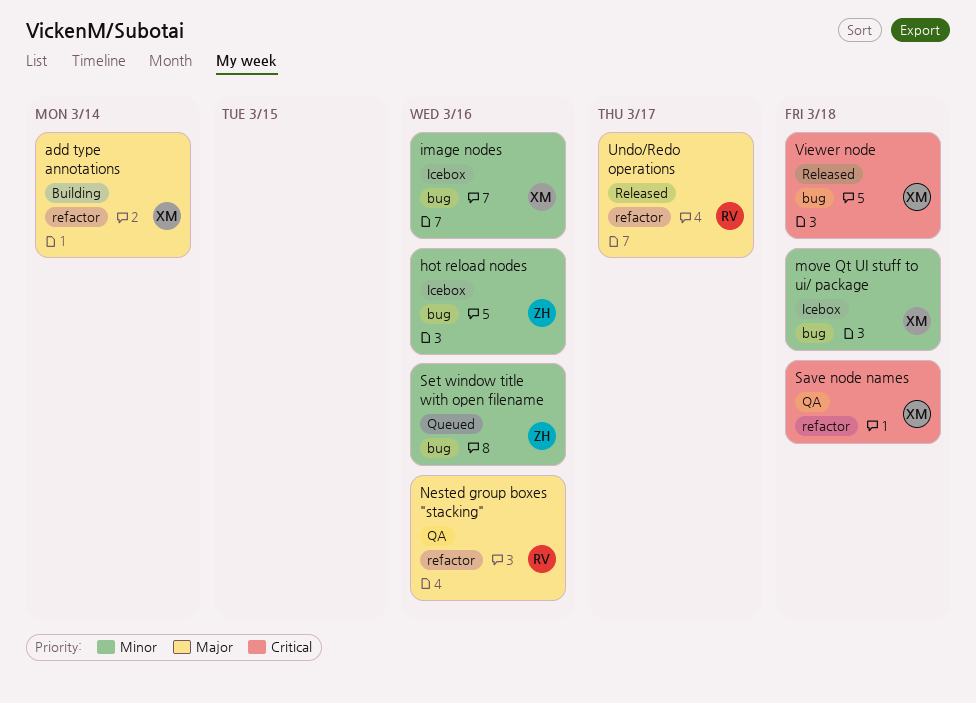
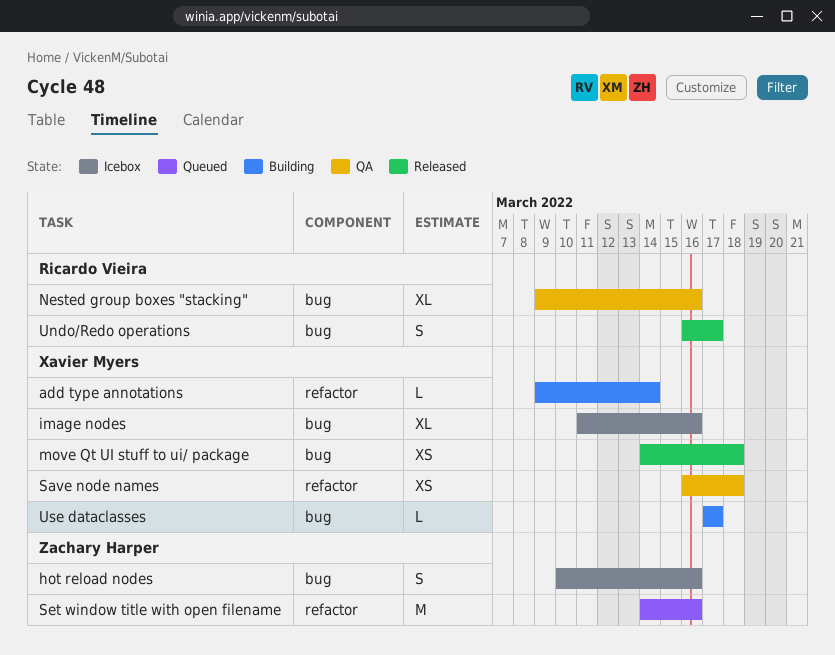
move Qt UI stuff to ui/ package, status: Icebox -> Released
Nested group boxes "stacking", label: refactor -> bug
Set window title with open filename, label: bug -> refactor
Undo/Redo operations, label: refactor -> bug
Use dataclasses: none -> present
Viewer node: present -> none

